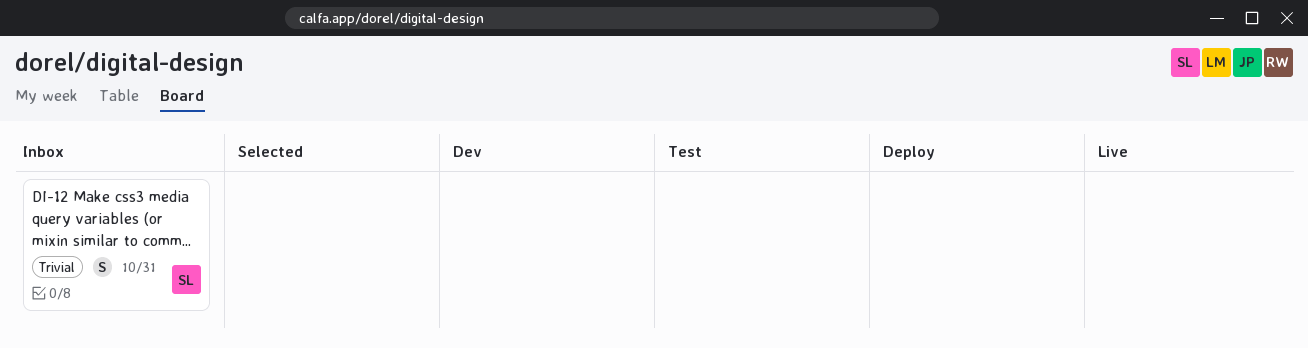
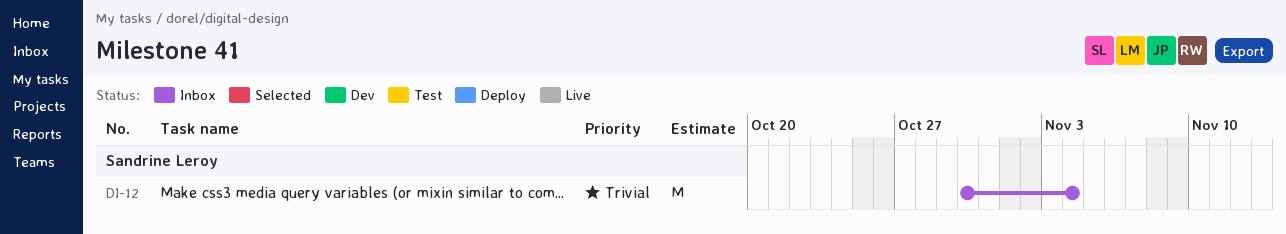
DI-12, estimate: S -> M
DI-12, due: Oct 31 -> Nov 4

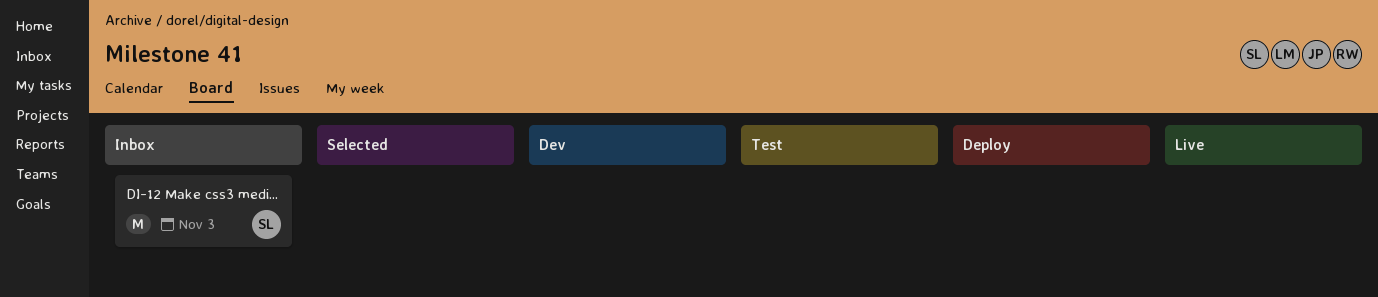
DI-12, due: Nov 4 -> Nov 3

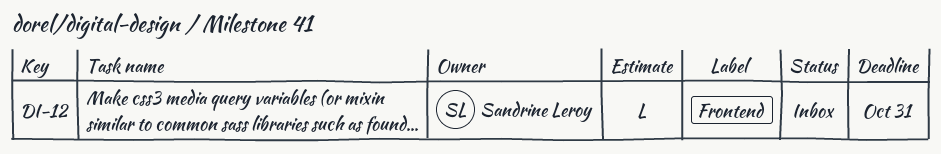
DI-12, estimate: M -> L
DI-12, due: Nov 3 -> Oct 31

